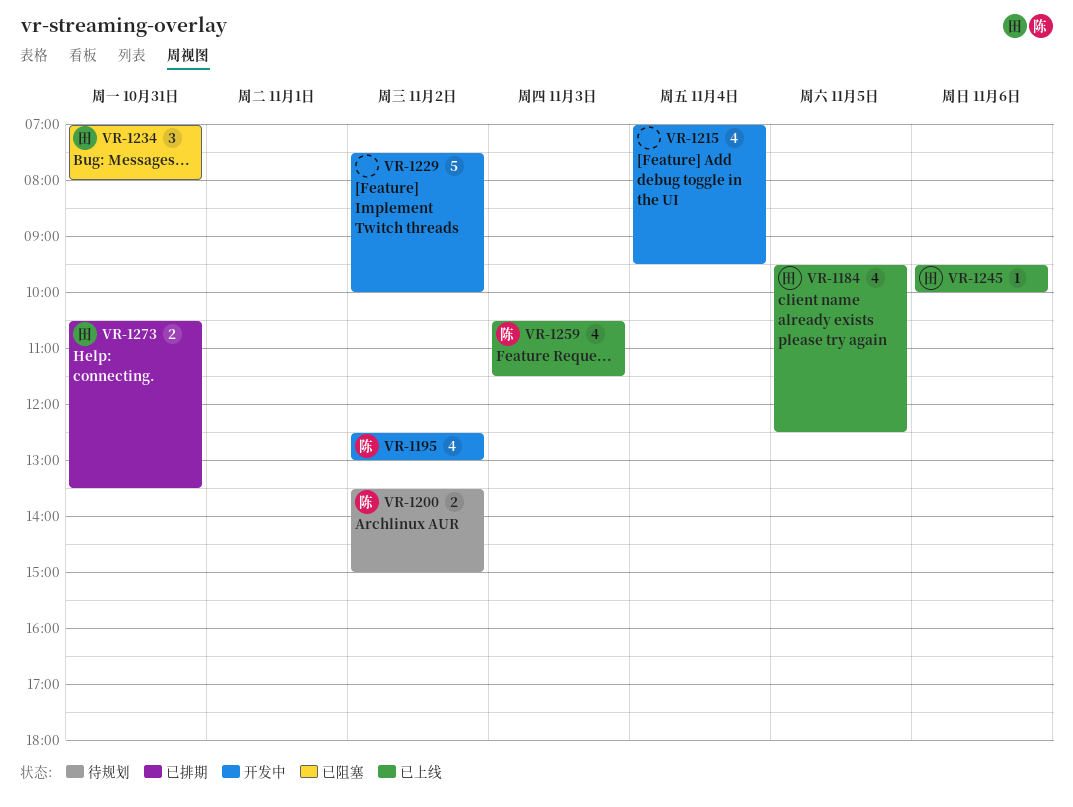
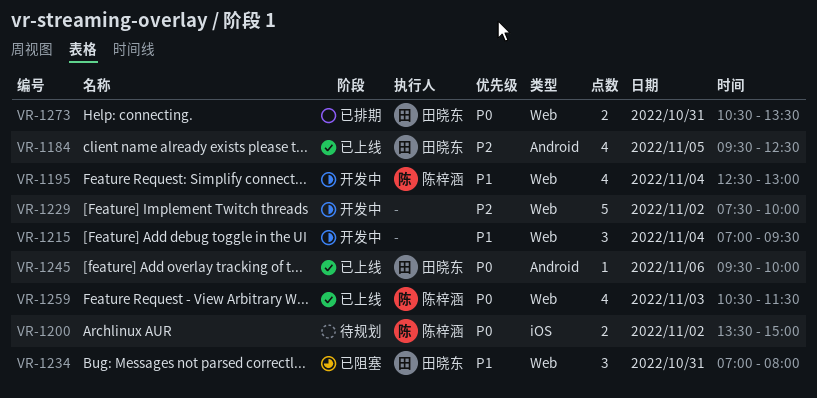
VR-1195, day: Nov 2 -> Nov 4
VR-1215, estimate: 4 -> 3

